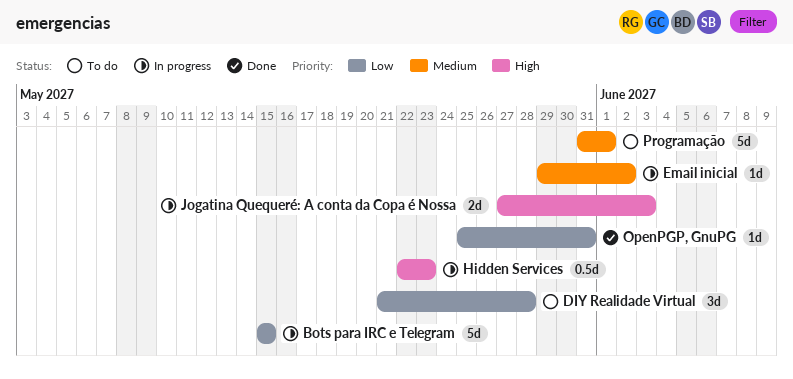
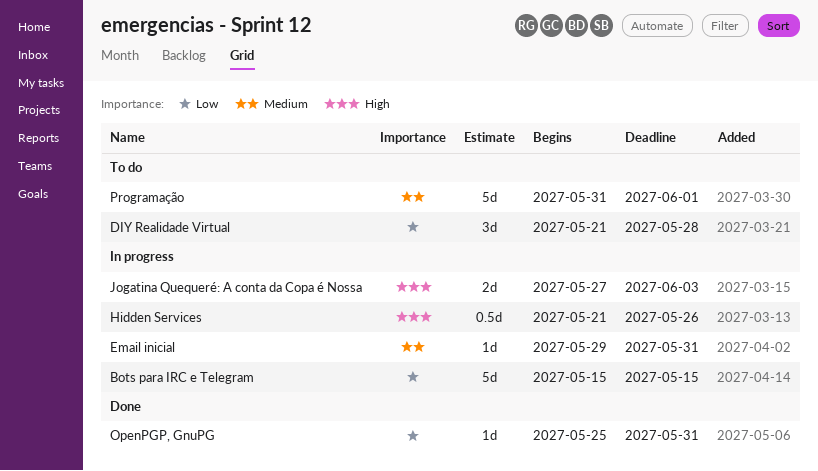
Email inicial, due: Jun 2 -> May 31
Hidden Services, start: May 22 -> May 21
Hidden Services, due: May 23 -> May 26

